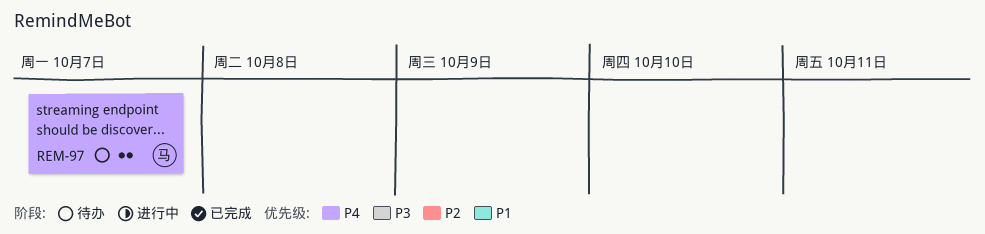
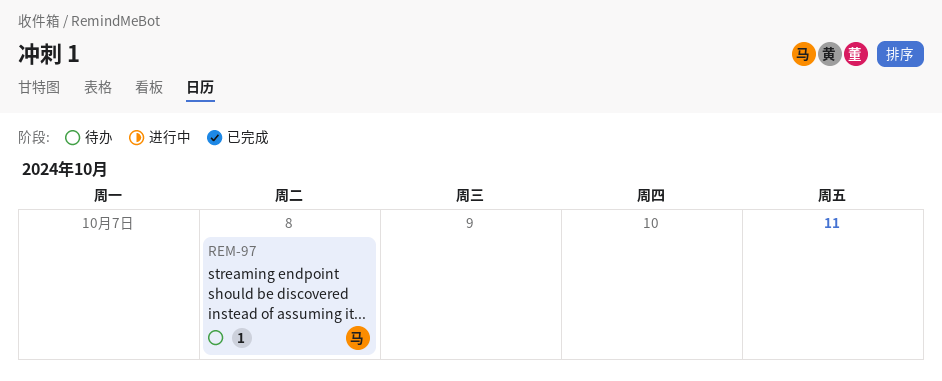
REM-97, estimate: 2 -> 1
REM-97, due: Oct 7 -> Oct 8

